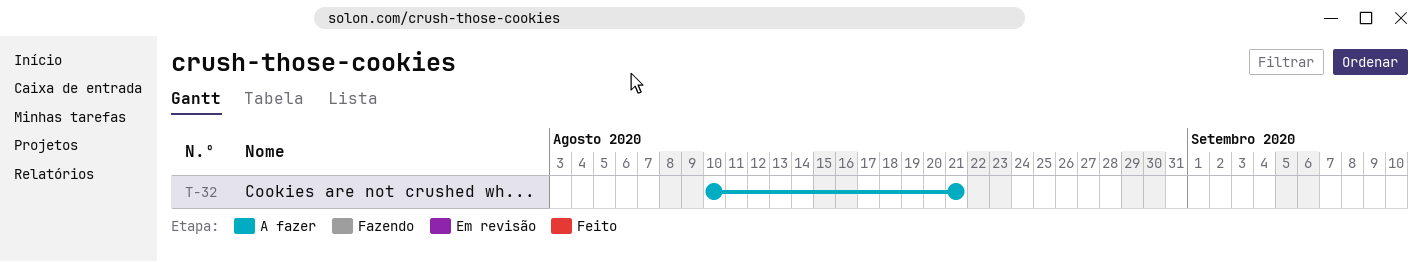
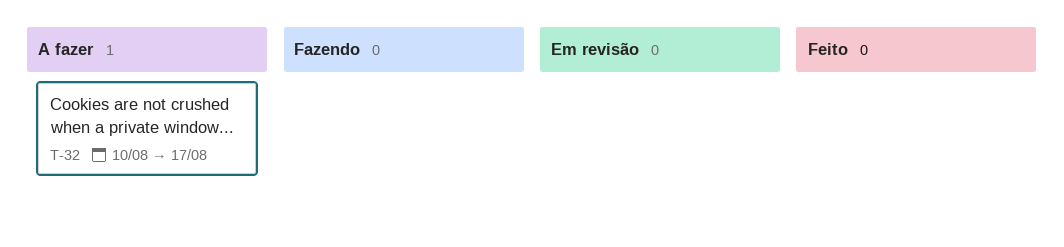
T-32, due: Aug 21 -> Aug 17

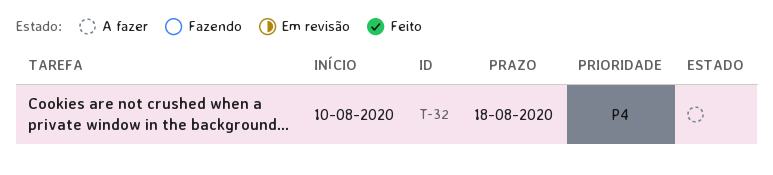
T-32, due: Aug 17 -> Aug 18

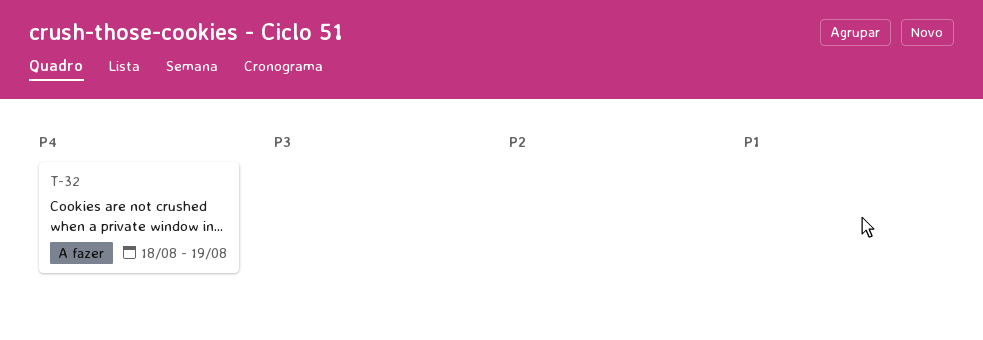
T-32, start: Aug 10 -> Aug 18
T-32, due: Aug 18 -> Aug 19

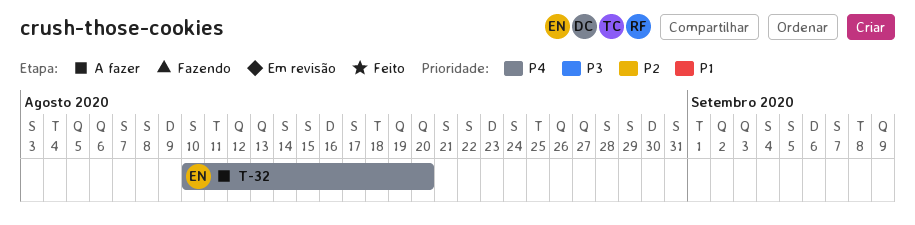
T-32, start: Aug 18 -> Aug 10
T-32, due: Aug 19 -> Aug 20

